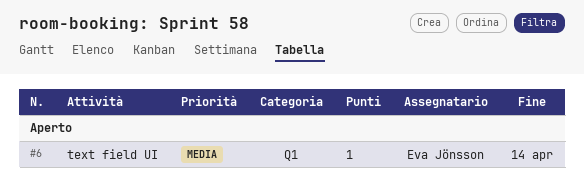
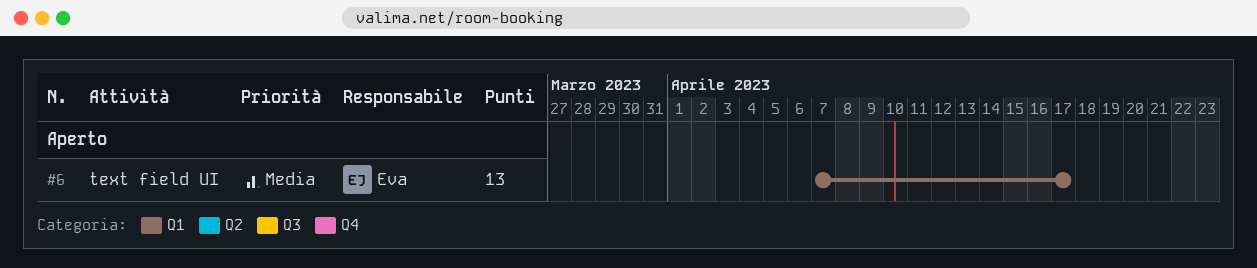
#6, estimate: 1 -> 13
#6, due: Apr 14 -> Apr 17

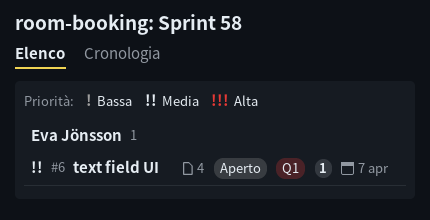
#6, estimate: 13 -> 1
#6, due: Apr 17 -> Apr 7

